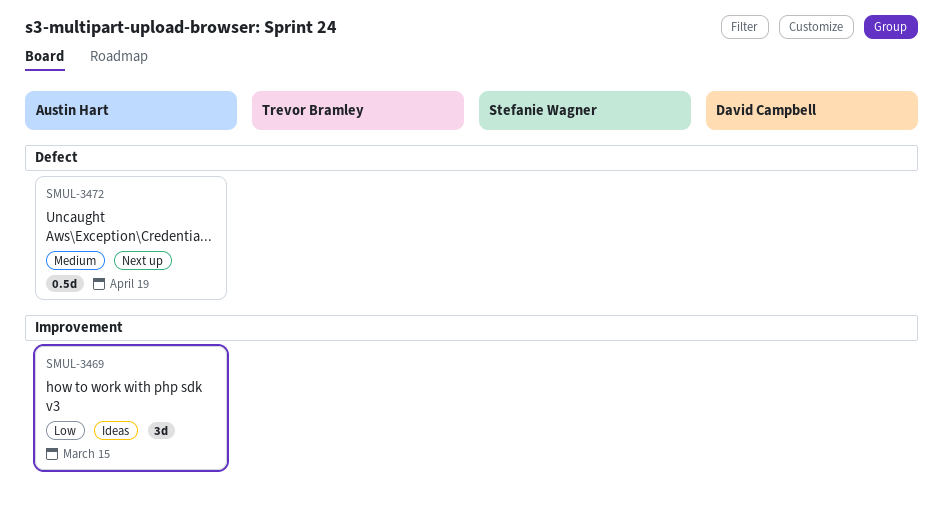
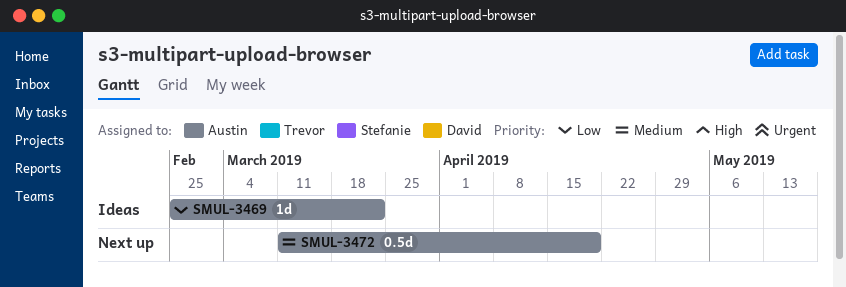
SMUL-3469, estimate: 3d -> 1d
SMUL-3469, due: Mar 15 -> Mar 22

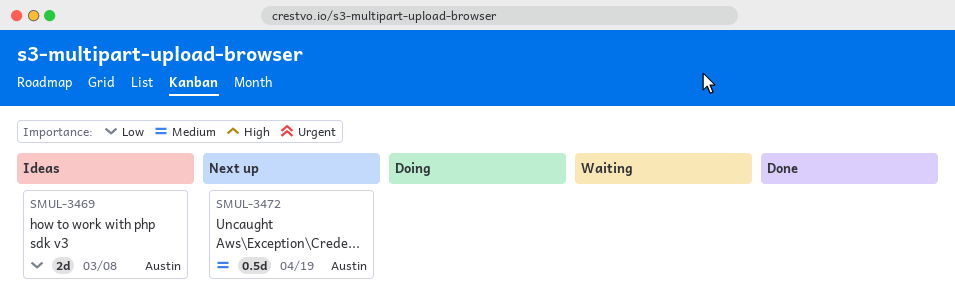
SMUL-3469, estimate: 1d -> 2d
SMUL-3469, due: Mar 22 -> Mar 8

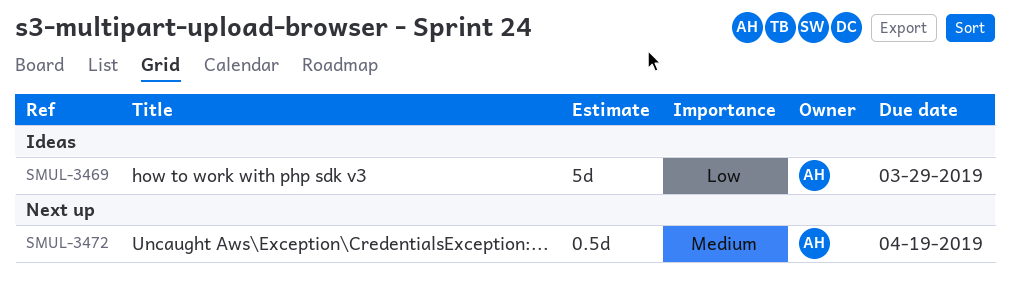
SMUL-3469, estimate: 2d -> 5d
SMUL-3469, due: Mar 8 -> Mar 29

